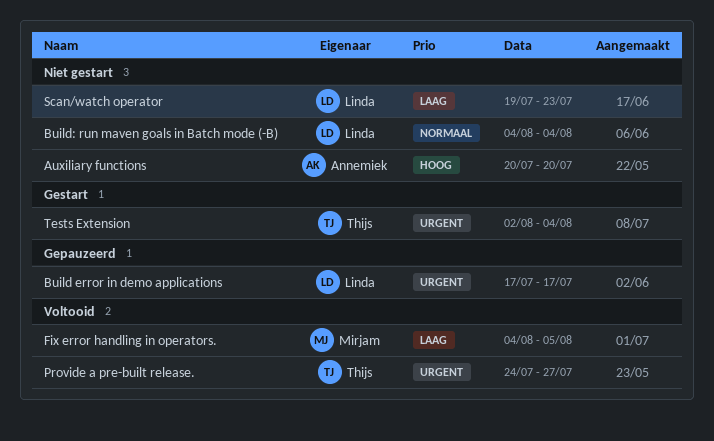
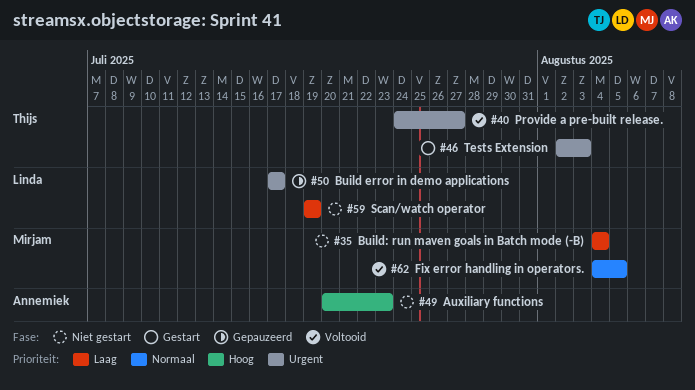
Auxiliary functions, due: Jul 20 -> Jul 23
Build: run maven goals in Batch mode (-B), owner: Linda -> Mirjam
Build: run maven goals in Batch mode (-B), priority: Normaal -> Laag
Fix error handling in operators., priority: Laag -> Normaal
Scan/watch operator, due: Jul 23 -> Jul 19
Tests Extension, due: Aug 4 -> Aug 3

